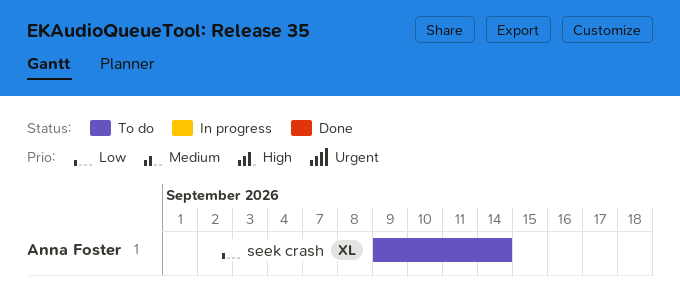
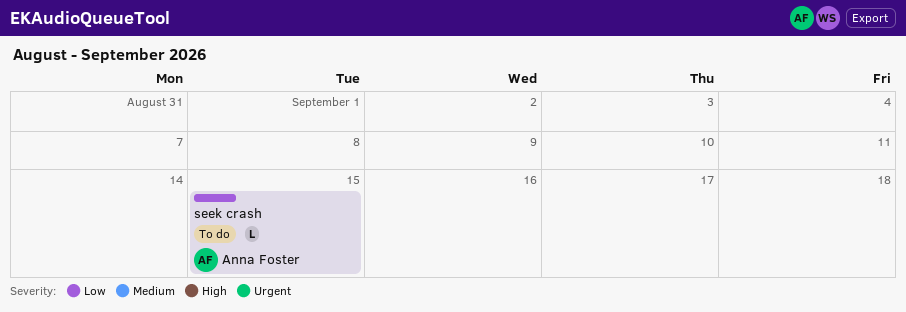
seek crash, estimate: XL -> L
seek crash, due: Sep 14 -> Sep 15

